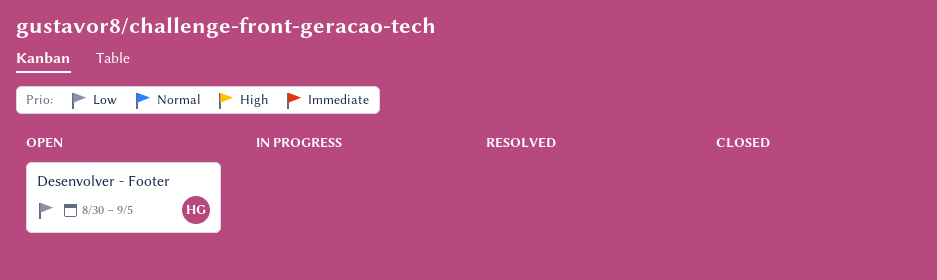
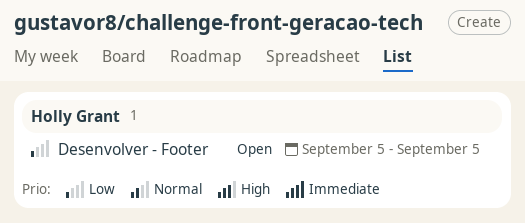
Desenvolver - Footer, start: Aug 30 -> Sep 5

